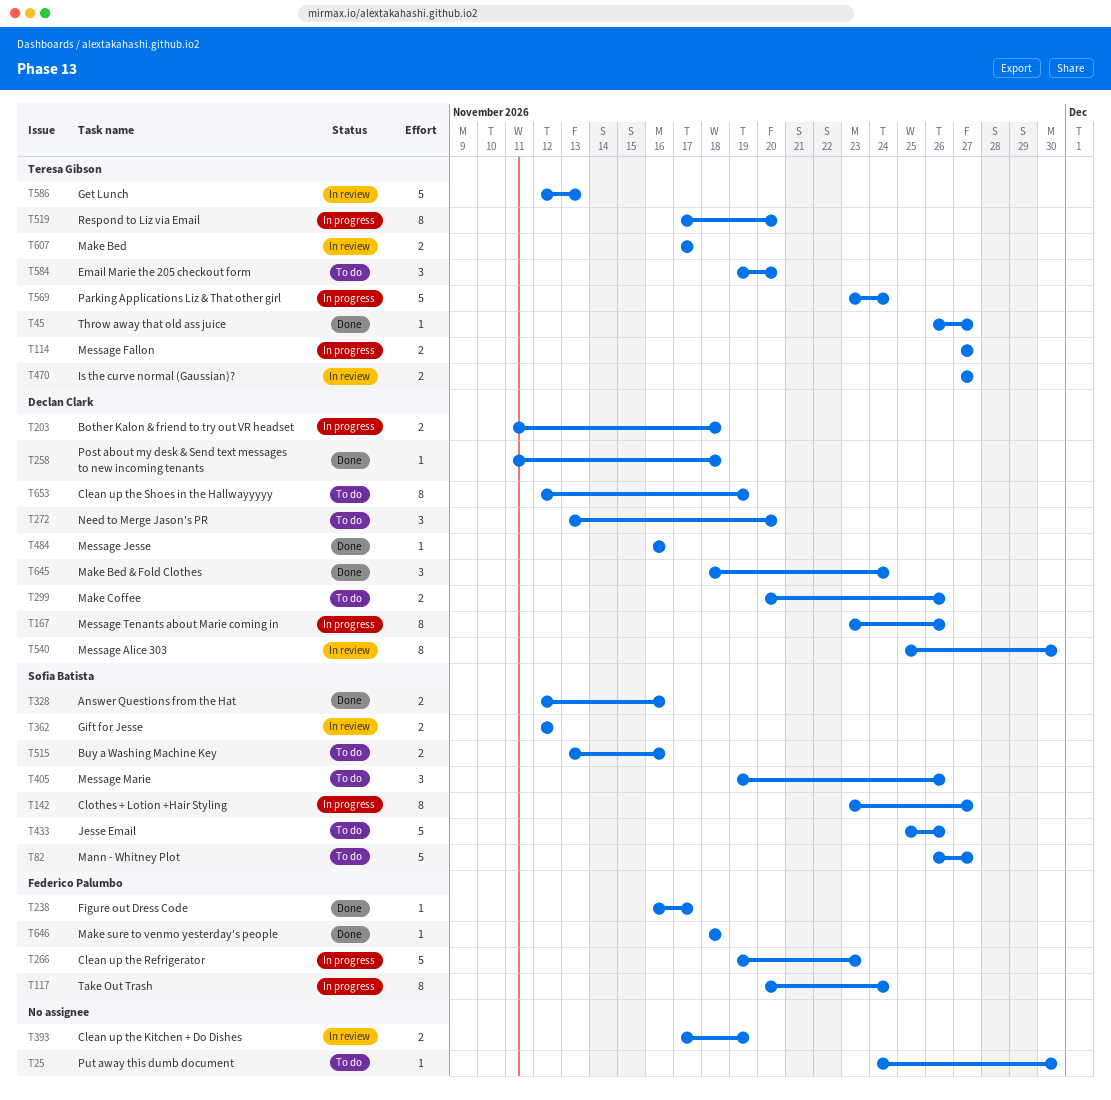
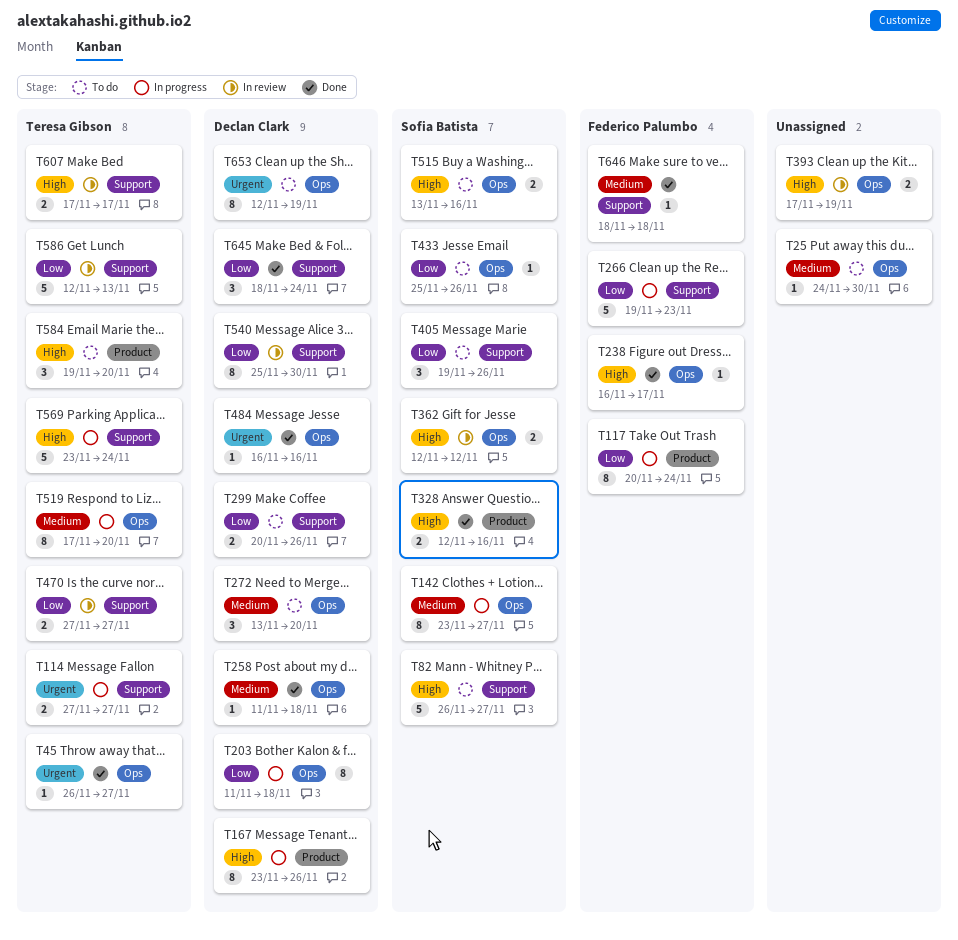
T203, estimate: 2 -> 8
T433, estimate: 5 -> 1

